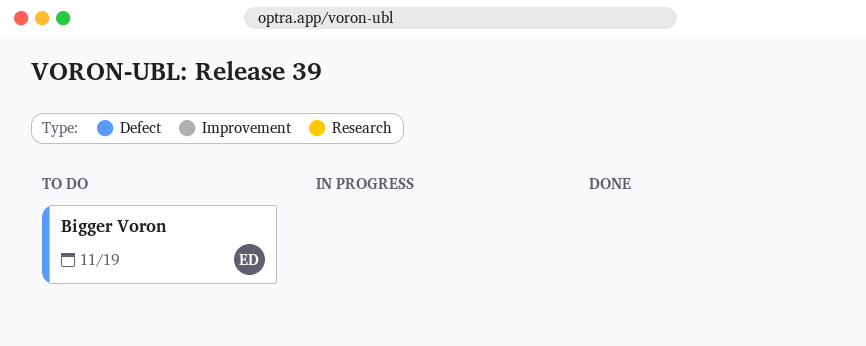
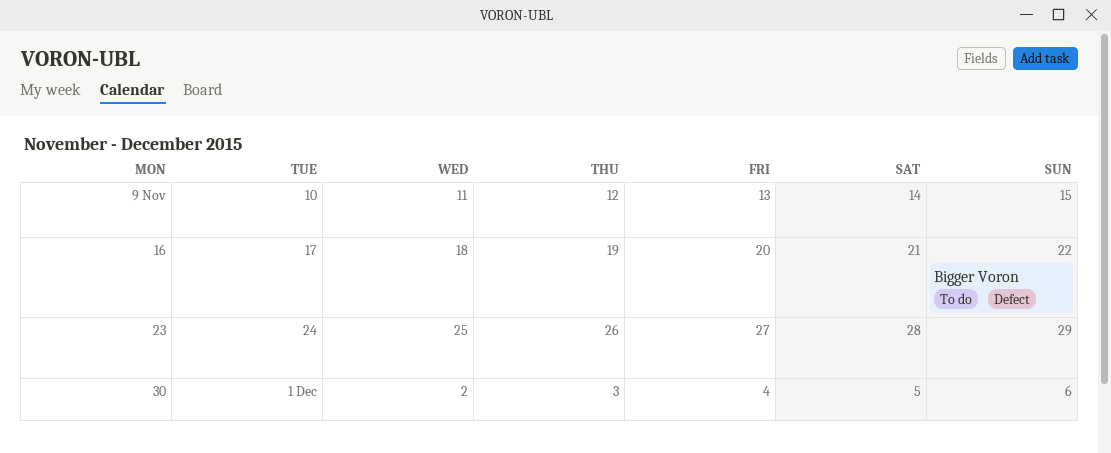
Bigger Voron, due: Nov 19 -> Nov 22

